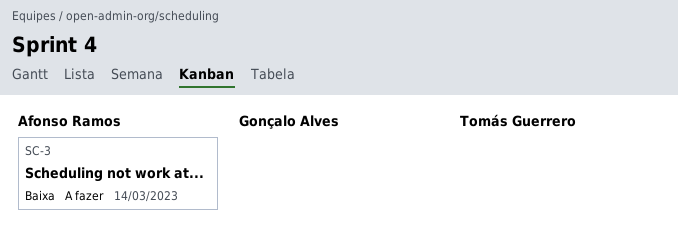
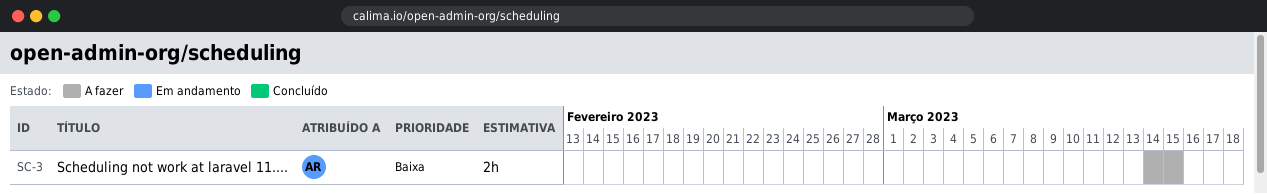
SC-3, due: Mar 14 -> Mar 15

